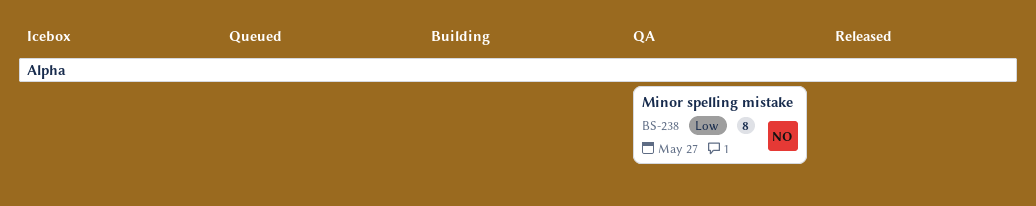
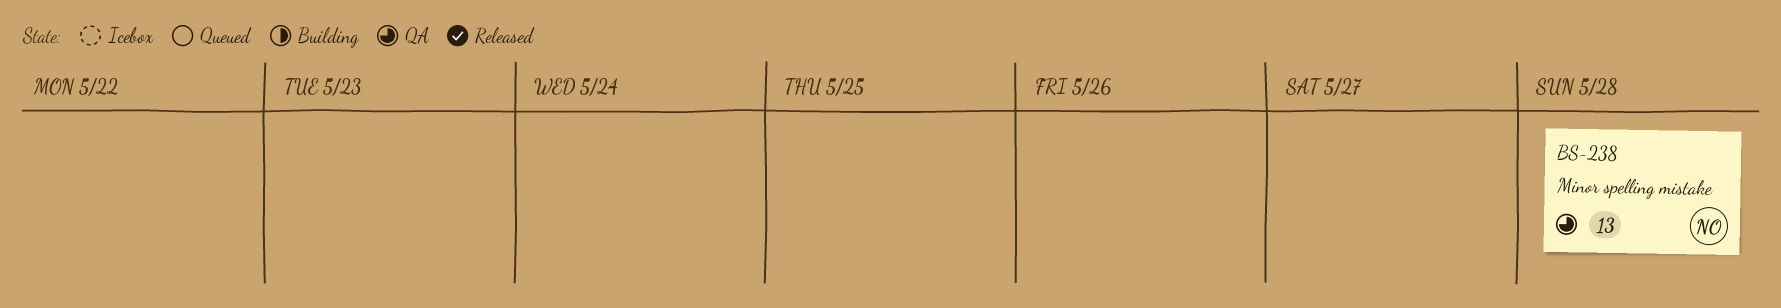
BS-238, estimate: 8 -> 13
BS-238, due: May 27 -> May 28

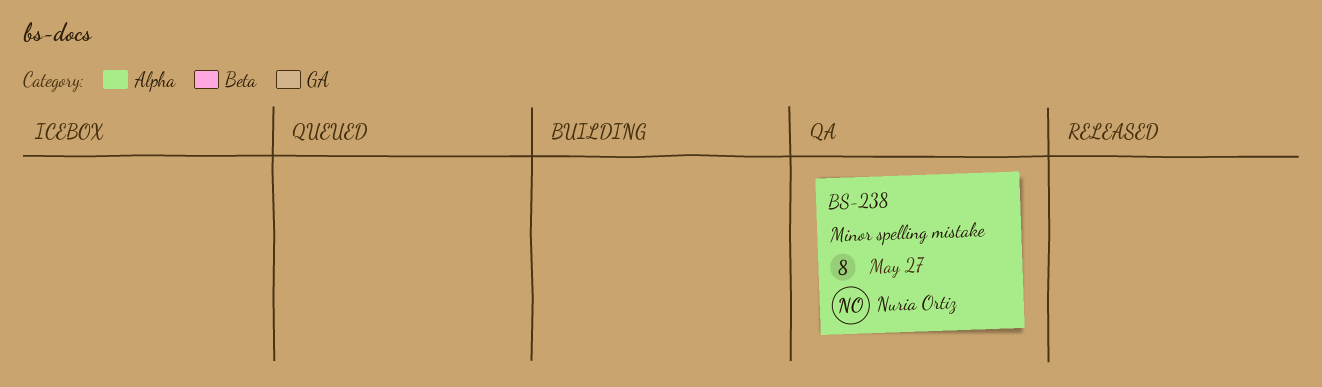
BS-238, estimate: 13 -> 8
BS-238, due: May 28 -> May 27

